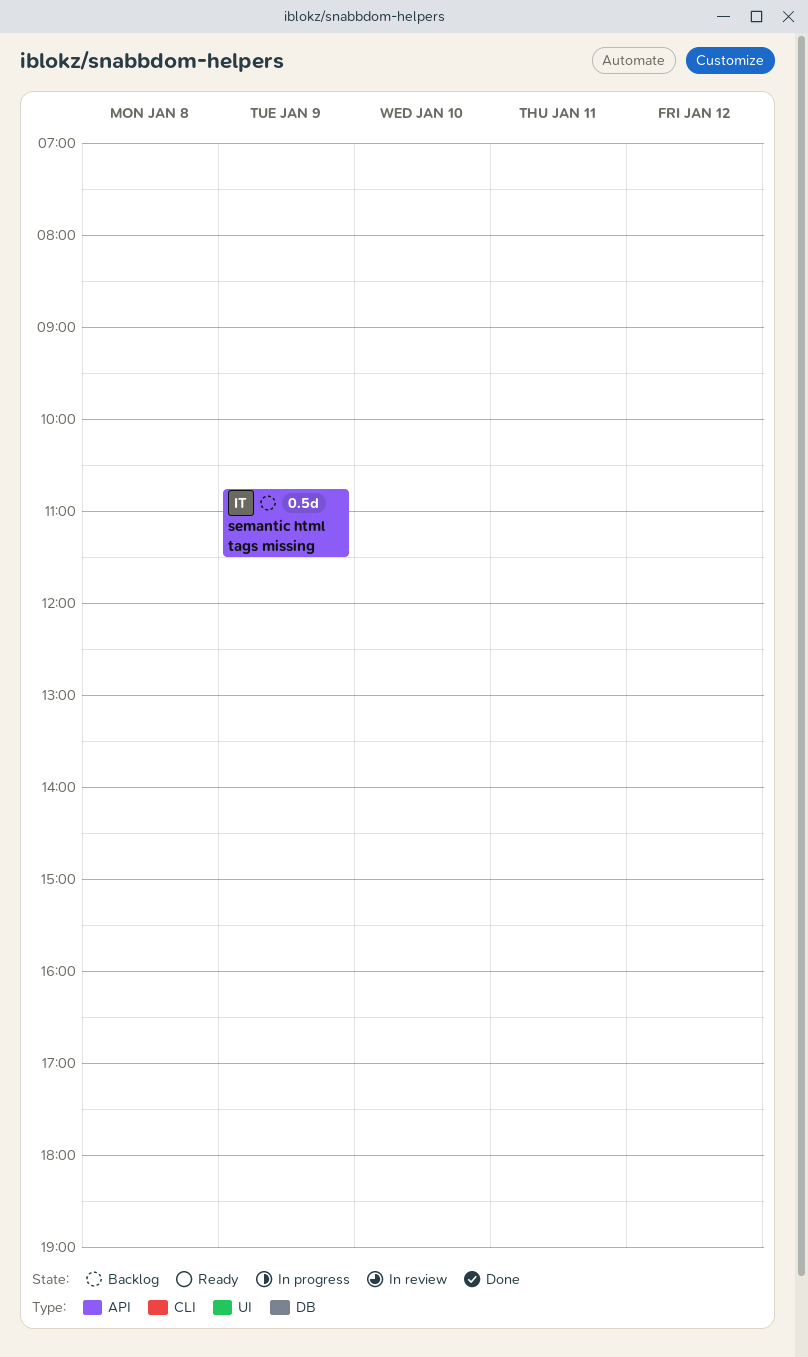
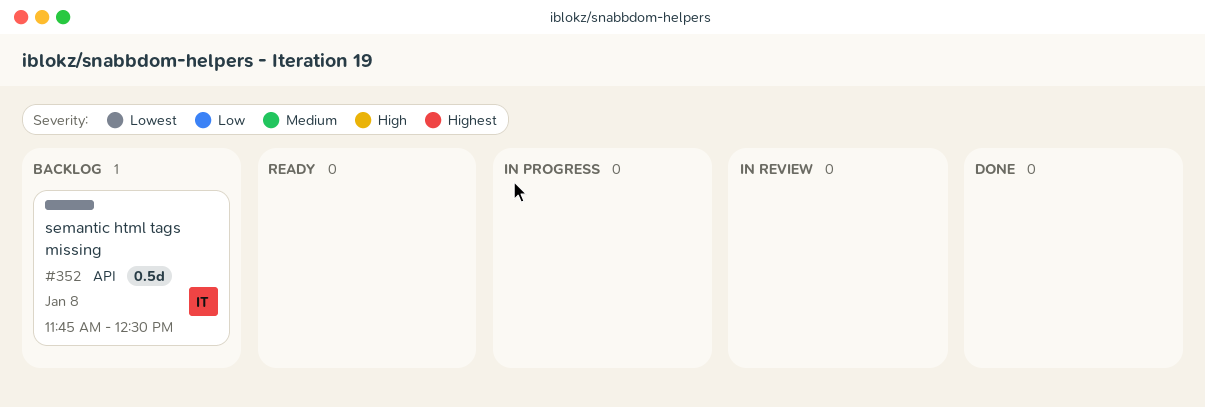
semantic html tags missing, day: Jan 9 -> Jan 8
semantic html tags missing, begins: 10:45 -> 11:45
semantic html tags missing, ends: 11:30 -> 12:30

